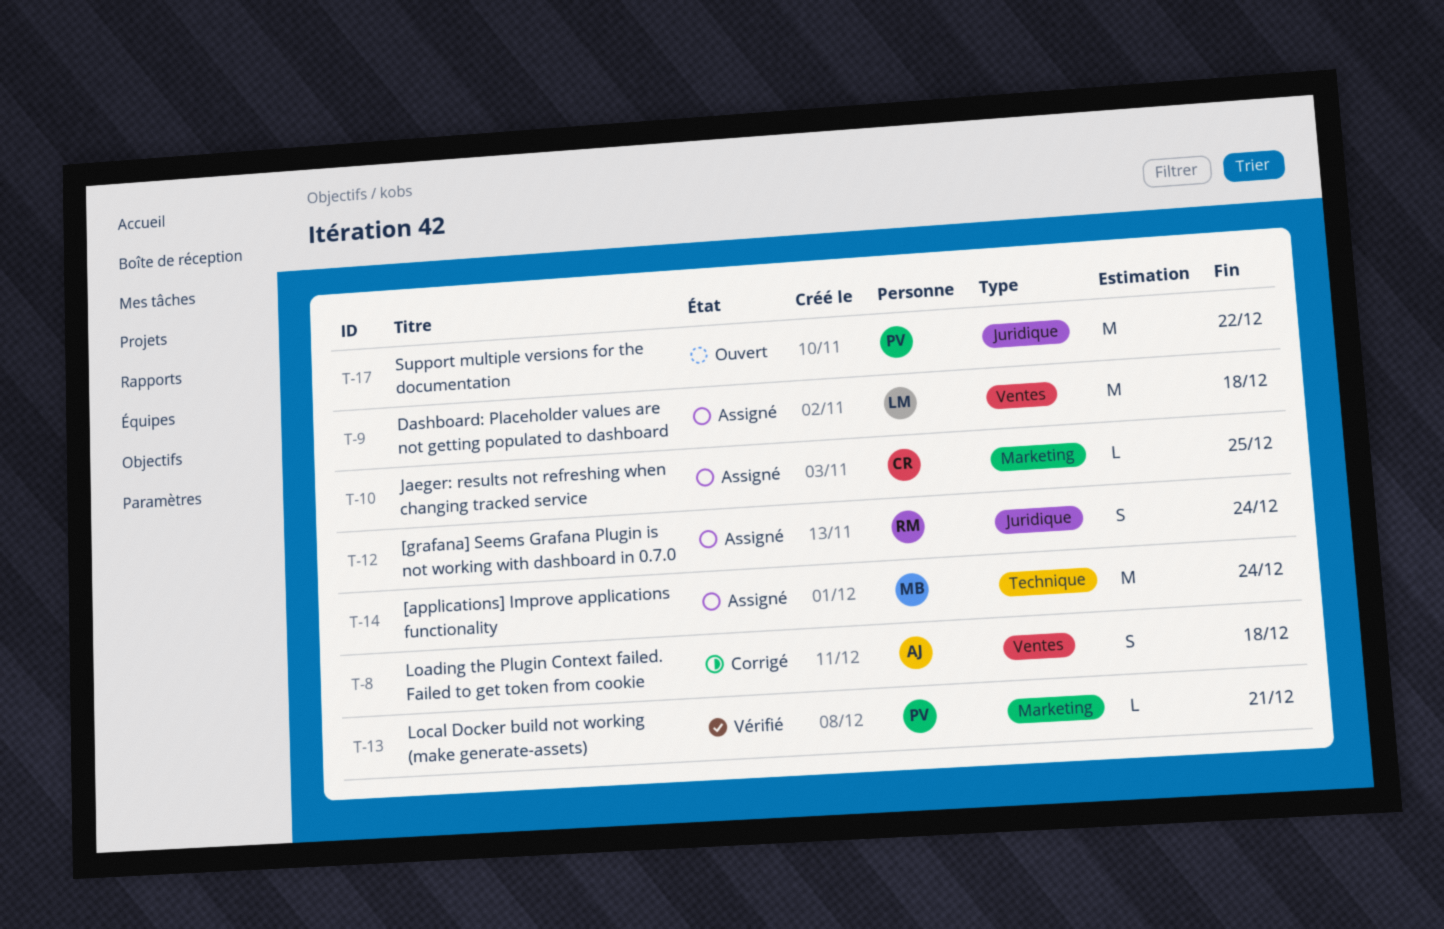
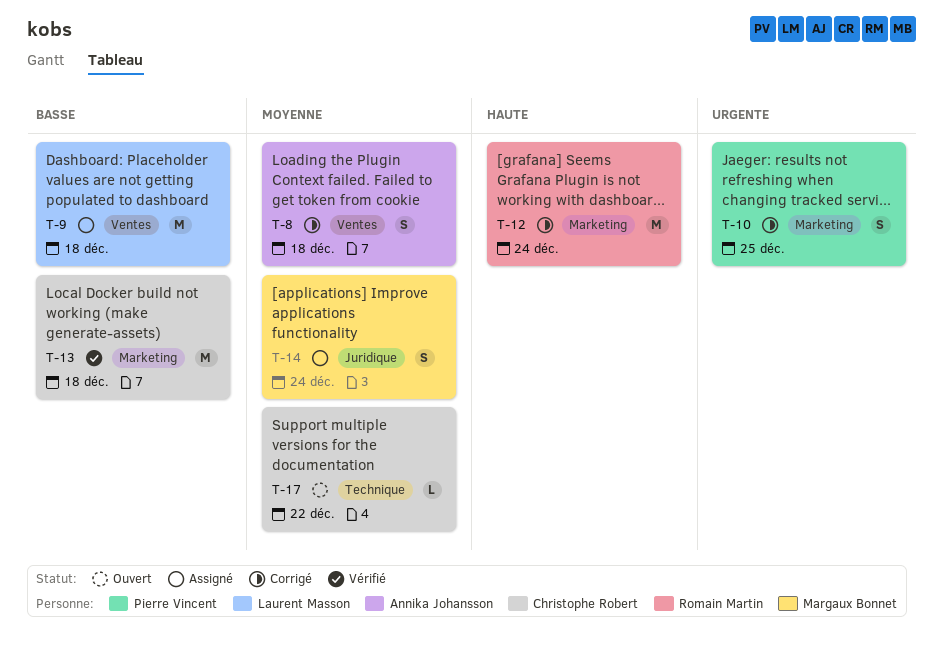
T-10, status: Assigné -> Corrigé
T-10, owner: Christophe Robert -> Pierre Vincent
T-10, estimate: L -> S
T-12, status: Assigné -> Corrigé
T-12, label: Juridique -> Marketing
T-12, estimate: S -> M
T-13, owner: Pierre Vincent -> Christophe Robert
T-13, estimate: L -> M
T-13, due: Dec 21 -> Dec 18
T-14, label: Technique -> Juridique
T-14, estimate: M -> S
T-17, owner: Pierre Vincent -> Christophe Robert
T-17, label: Juridique -> Technique
T-17, estimate: M -> L

